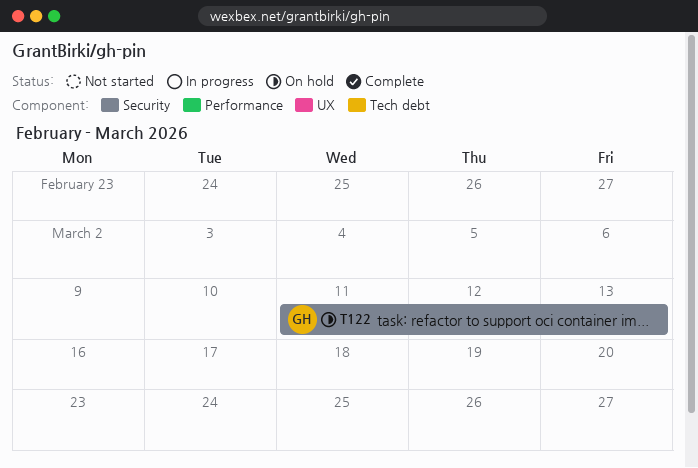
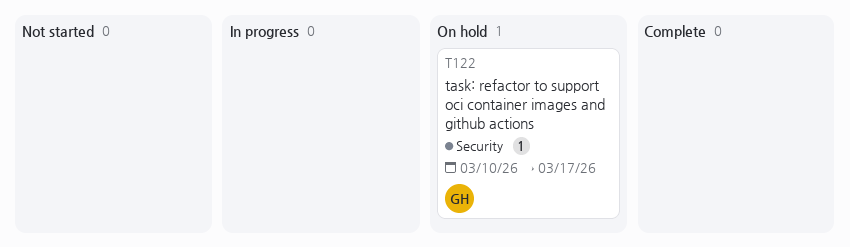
T122, start: Mar 11 -> Mar 10
T122, due: Mar 13 -> Mar 17

